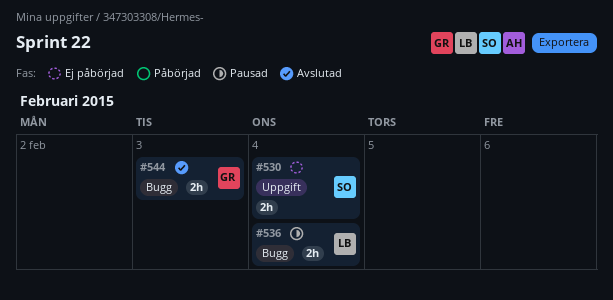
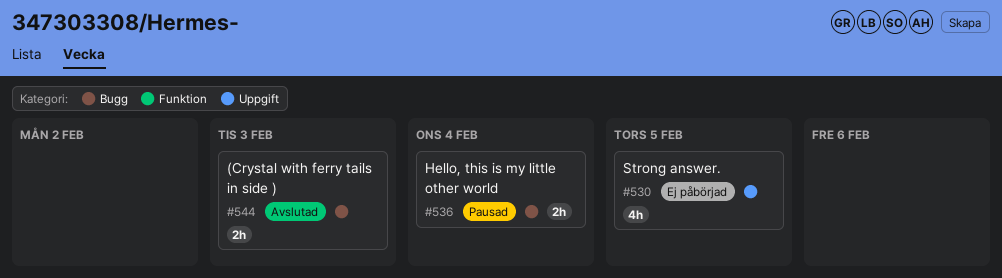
#530, estimate: 2h -> 4h
#530, due: Feb 4 -> Feb 5

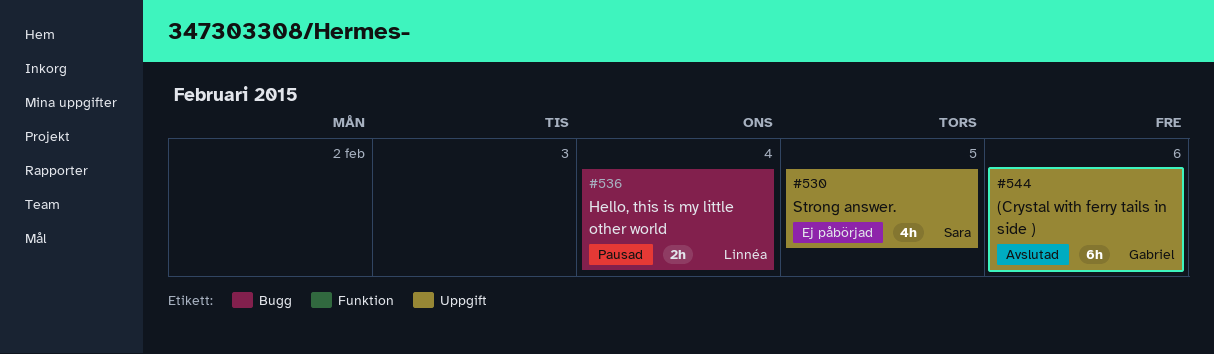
#544, label: Bugg -> Uppgift
#544, estimate: 2h -> 6h
#544, due: Feb 3 -> Feb 6

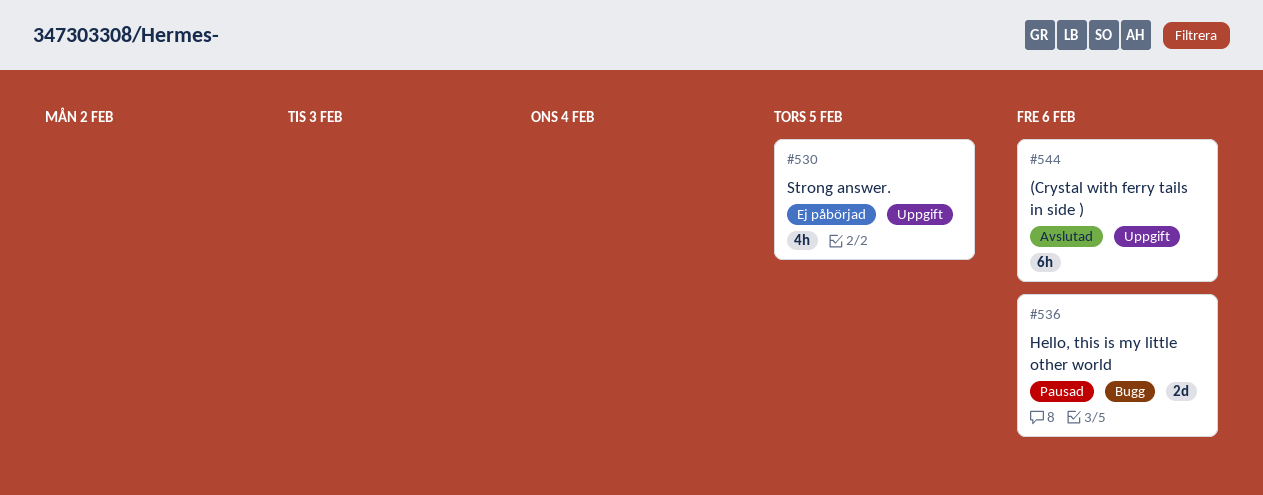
#536, estimate: 2h -> 2d
#536, due: Feb 4 -> Feb 6

